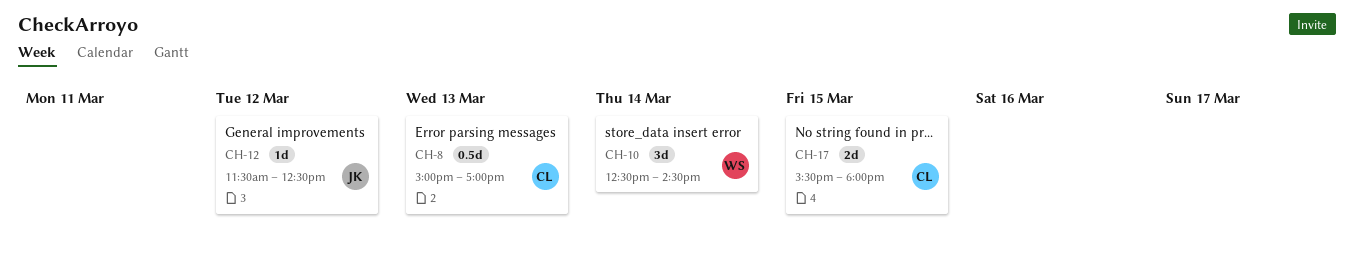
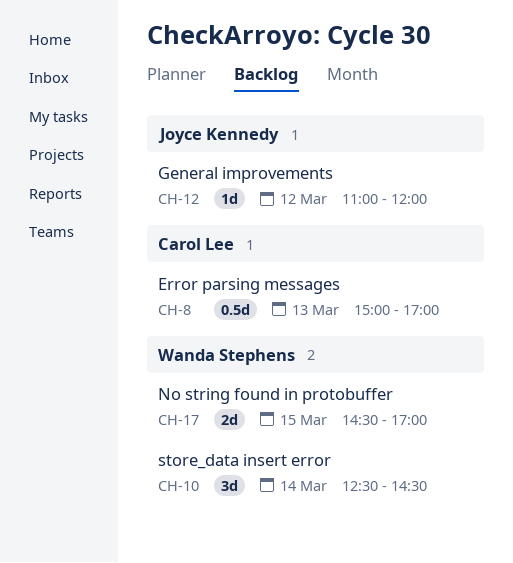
CH-12, begins: 11:30 -> 11:00
CH-12, ends: 12:30 -> 12:00
CH-17, owner: Carol Lee -> Wanda Stephens
CH-17, begins: 15:30 -> 14:30
CH-17, ends: 18:00 -> 17:00

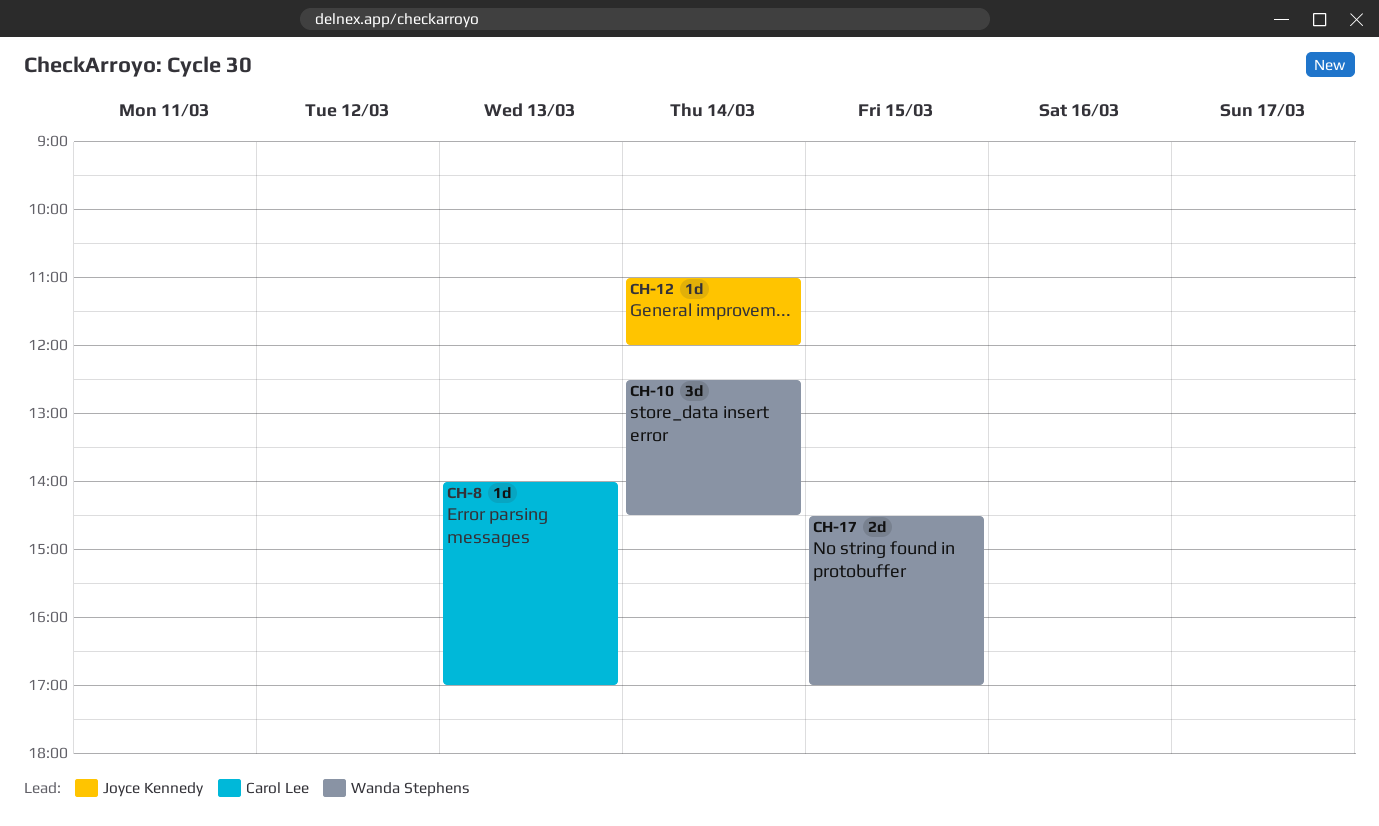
CH-8, estimate: 0.5d -> 1d
CH-8, begins: 15:00 -> 14:00
CH-12, day: Mar 12 -> Mar 14

